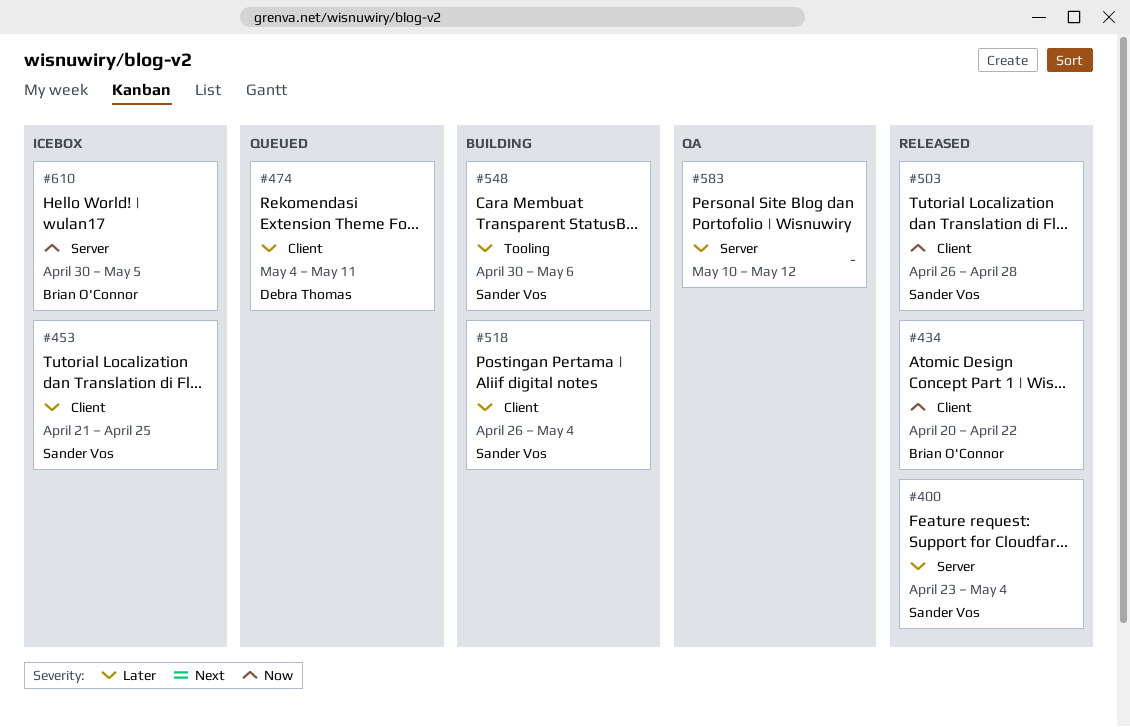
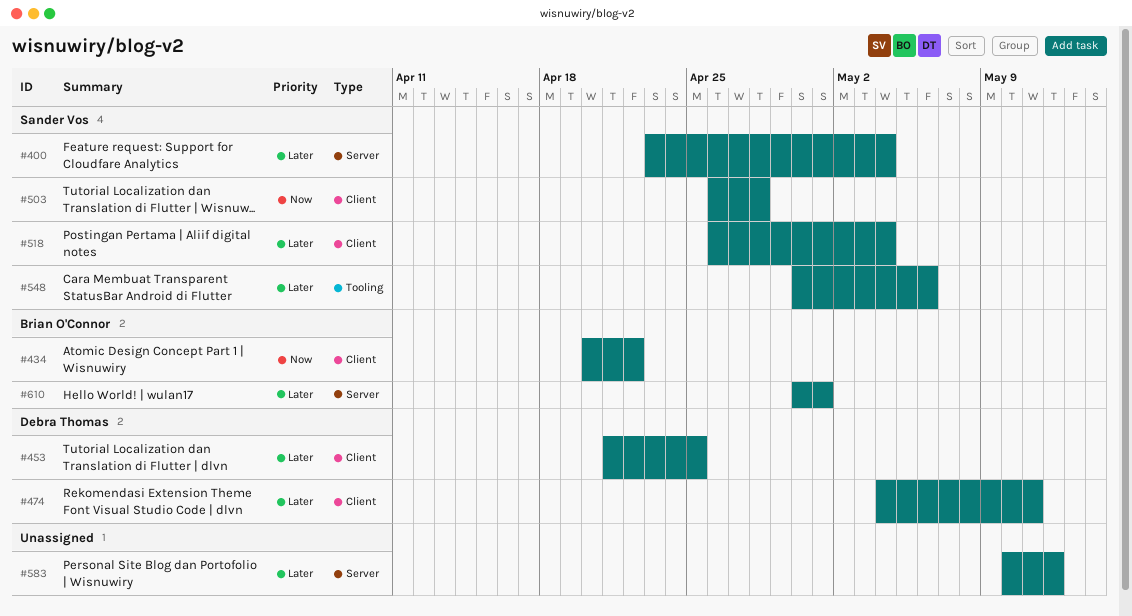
#453, owner: Sander Vos -> Debra Thomas
#610, priority: Now -> Later
#610, due: May 5 -> May 1

